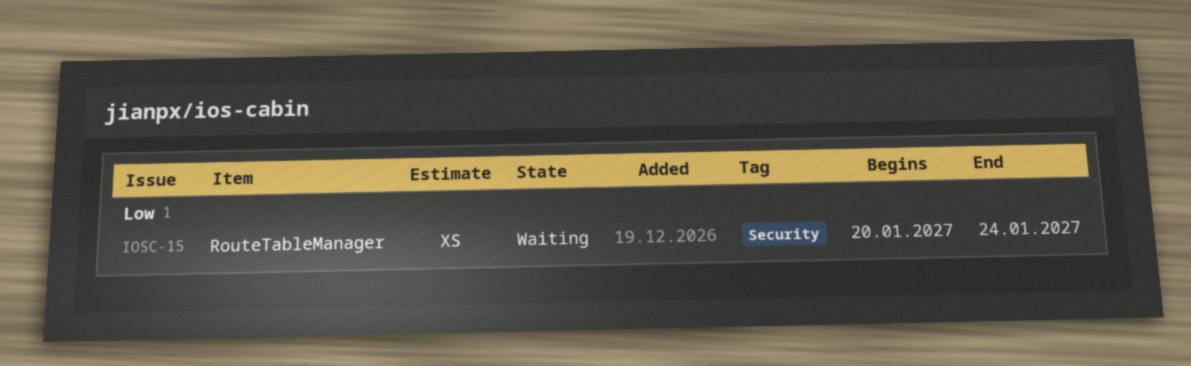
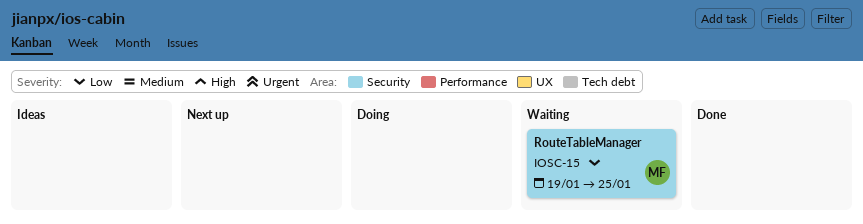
IOSC-15, start: Jan 20 -> Jan 19
IOSC-15, due: Jan 24 -> Jan 25

